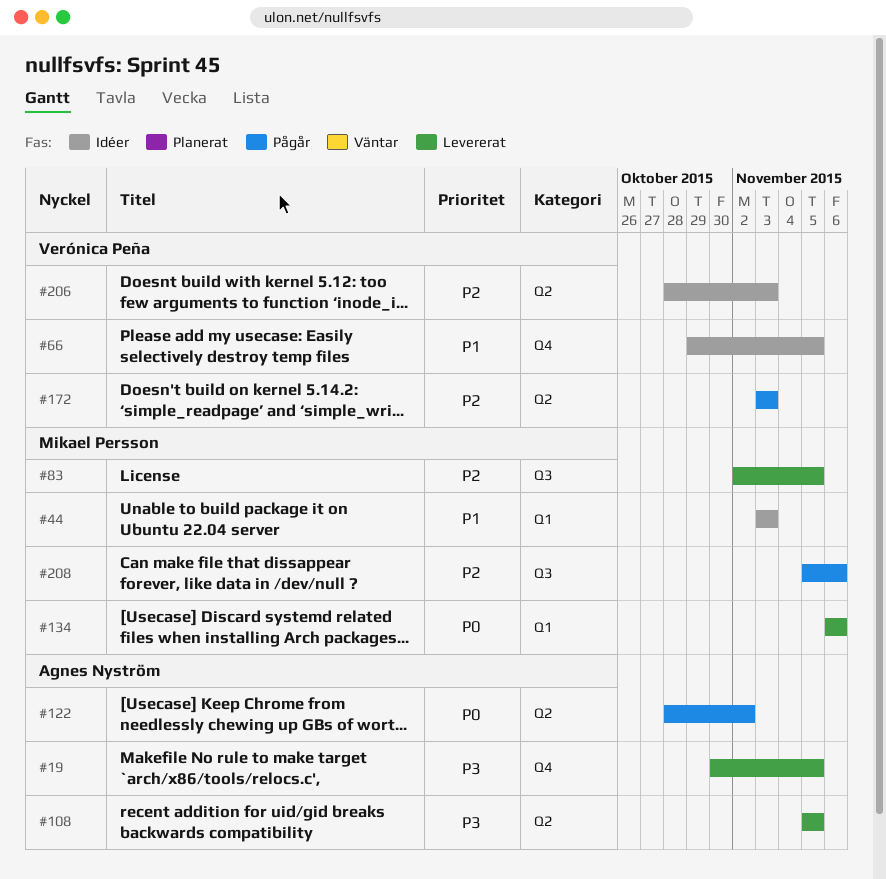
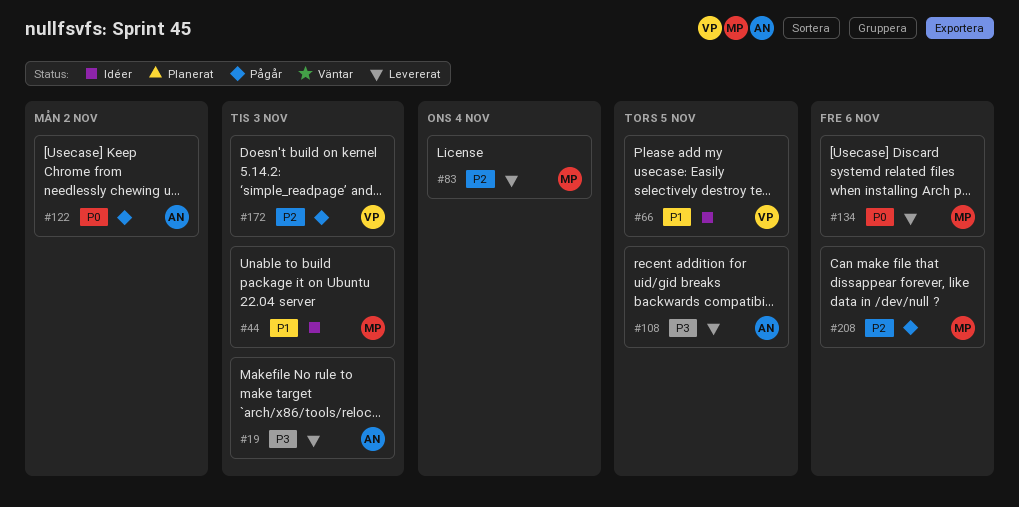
#19, due: Nov 5 -> Nov 3
#83, due: Nov 5 -> Nov 4
#206: present -> none

